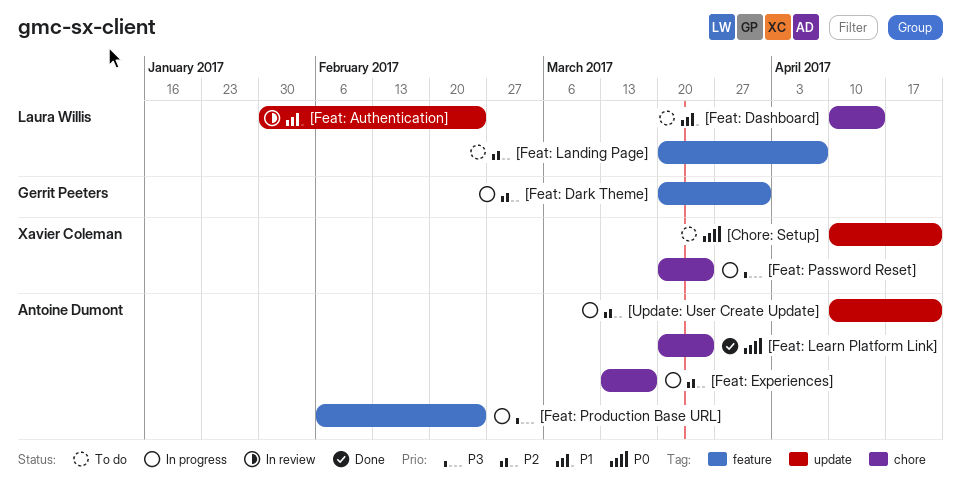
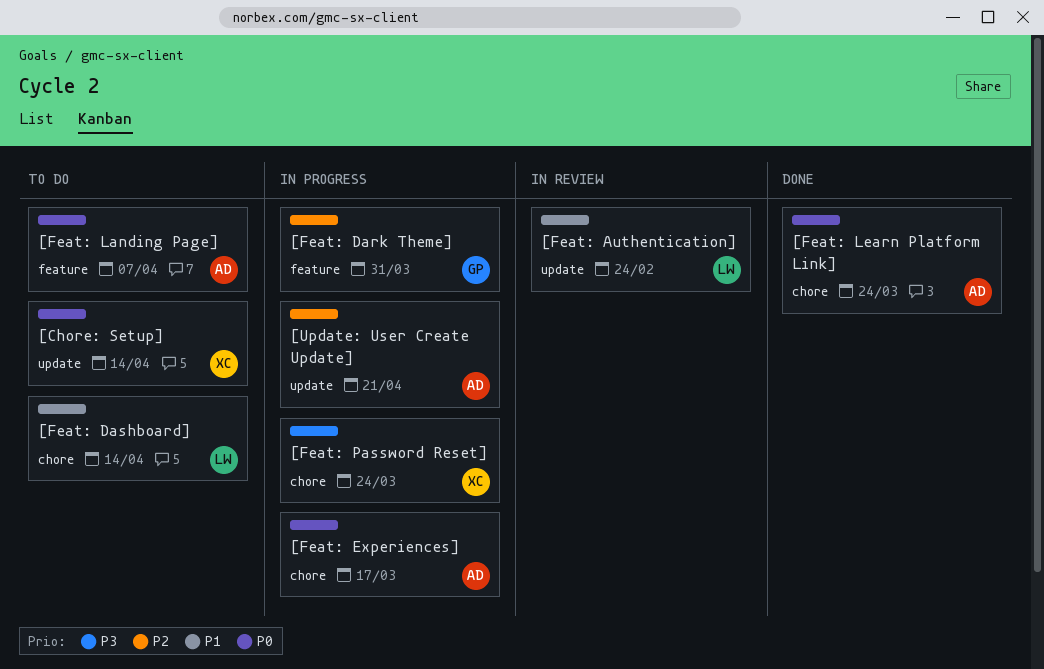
[Chore: Setup], due: Apr 21 -> Apr 14
[Feat: Experiences], priority: P2 -> P0
[Feat: Landing Page], owner: Laura Willis -> Antoine Dumont
[Feat: Landing Page], priority: P2 -> P0
[Feat: Production Base URL]: present -> none

